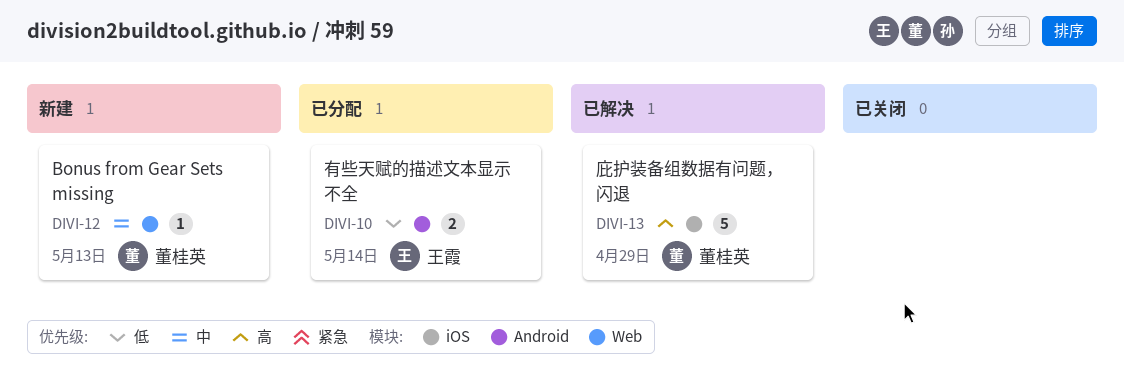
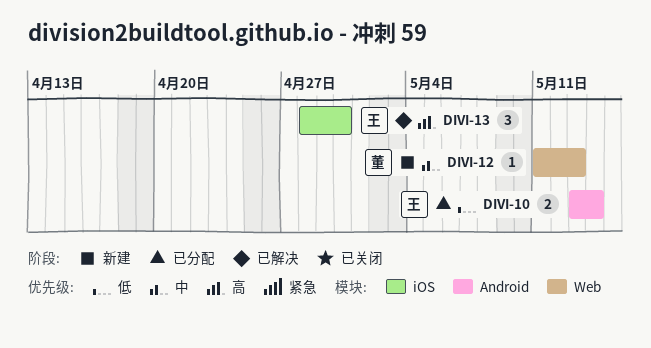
DIVI-13, owner: 董桂英 -> 王霞
DIVI-13, estimate: 5 -> 3
DIVI-13, due: Apr 29 -> Apr 30

